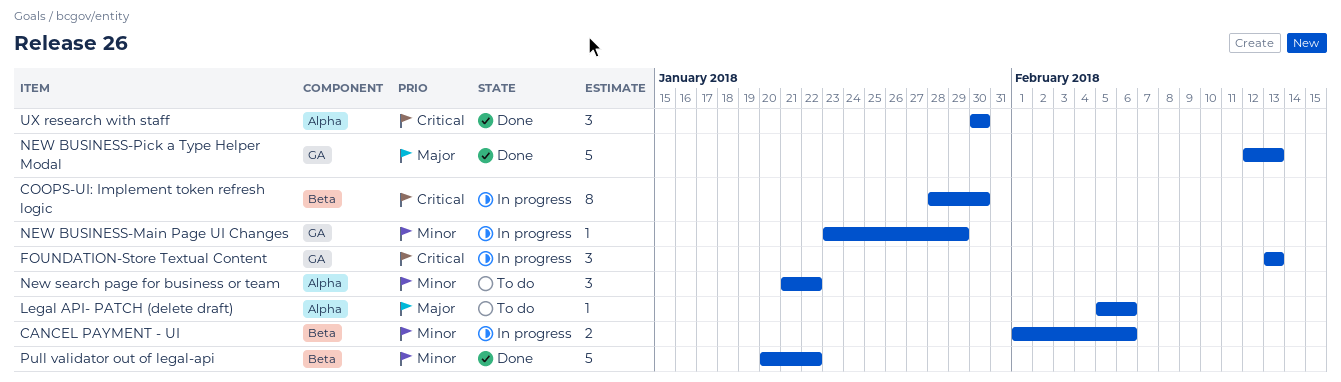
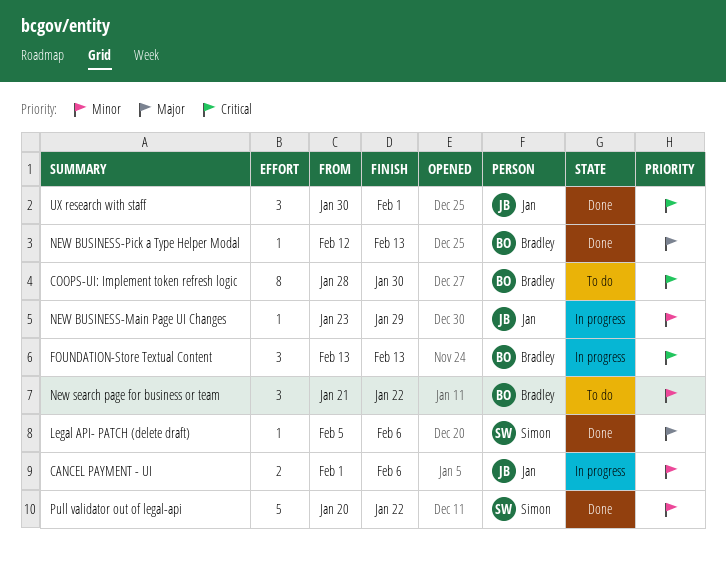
COOPS-UI: Implement token refresh logic, status: In progress -> To do
Legal API- PATCH (delete draft), status: To do -> Done
NEW BUSINESS-Pick a Type Helper Modal, estimate: 5 -> 1
UX research with staff, due: Jan 30 -> Feb 1

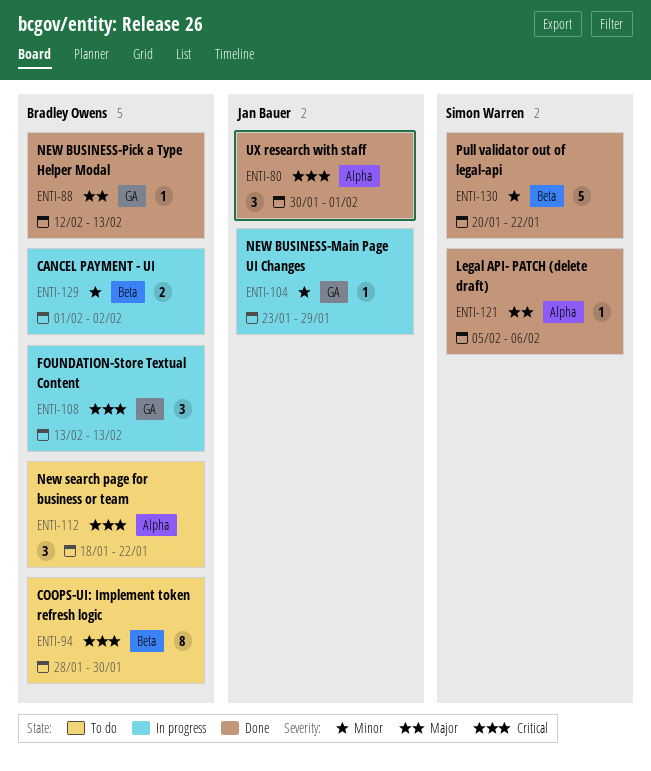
CANCEL PAYMENT - UI, owner: Jan Bauer -> Bradley Owens
CANCEL PAYMENT - UI, due: Feb 6 -> Feb 2
New search page for business or team, priority: Minor -> Critical
New search page for business or team, start: Jan 21 -> Jan 18

